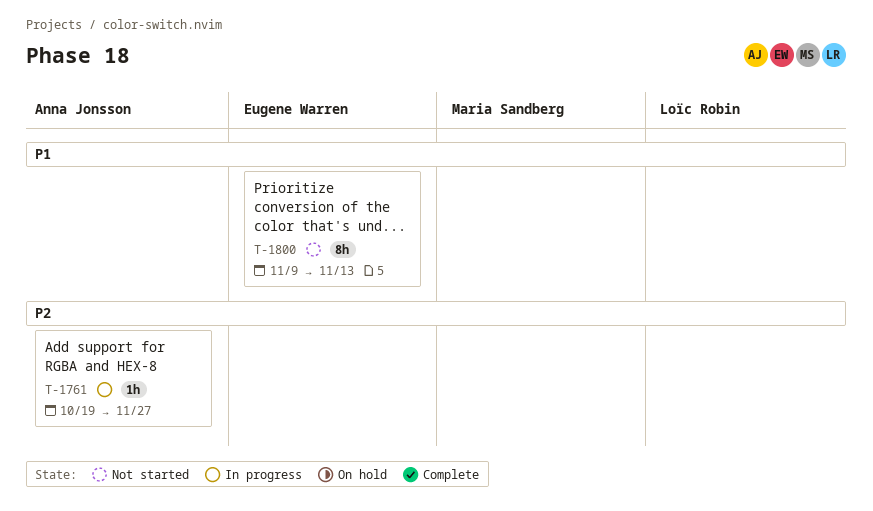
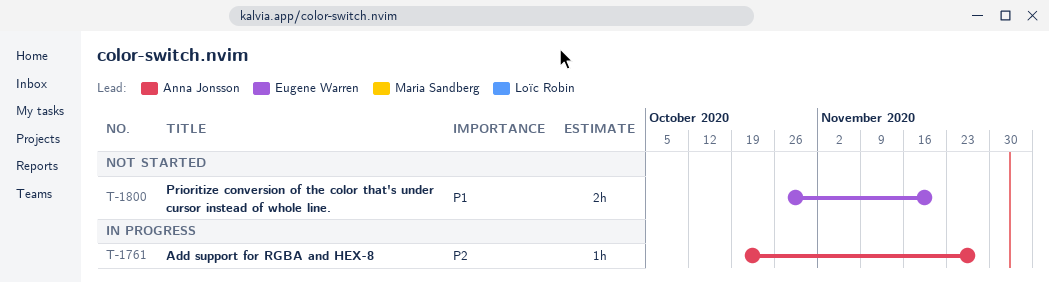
T-1800, estimate: 8h -> 2h
T-1800, start: Nov 9 -> Oct 26
T-1800, due: Nov 13 -> Nov 20

